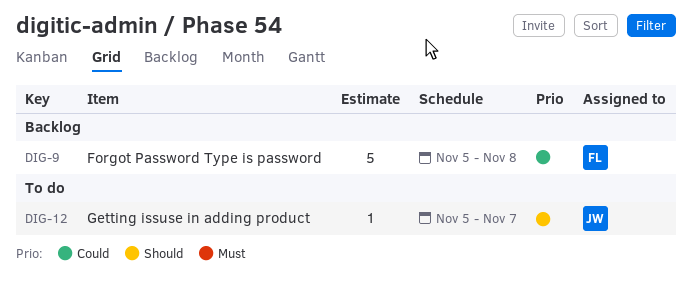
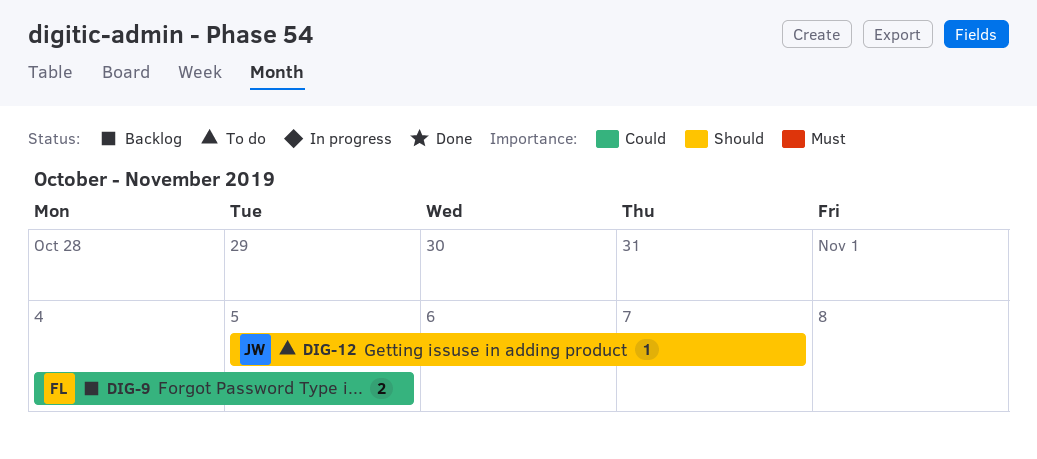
DIG-9, estimate: 5 -> 2
DIG-9, start: Nov 5 -> Nov 4
DIG-9, due: Nov 8 -> Nov 5

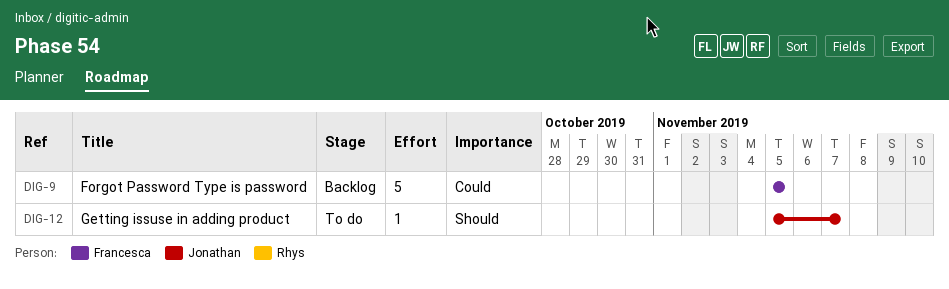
DIG-9, estimate: 2 -> 5
DIG-9, start: Nov 4 -> Nov 5

